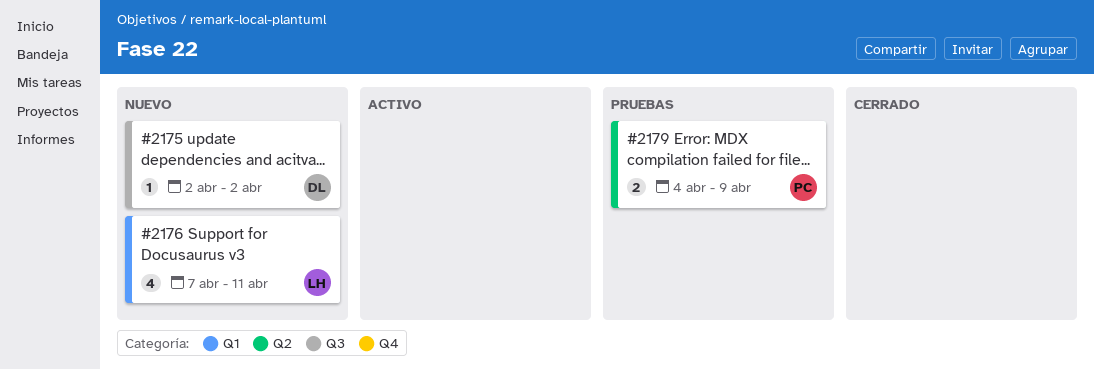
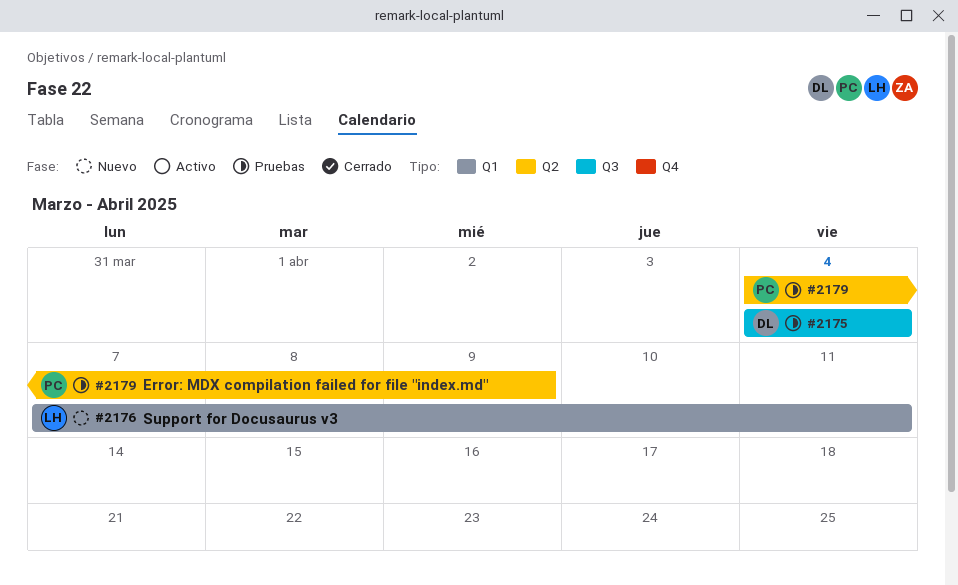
#2175, status: Nuevo -> Pruebas
#2175, start: Apr 2 -> Apr 4
#2175, due: Apr 2 -> Apr 4

